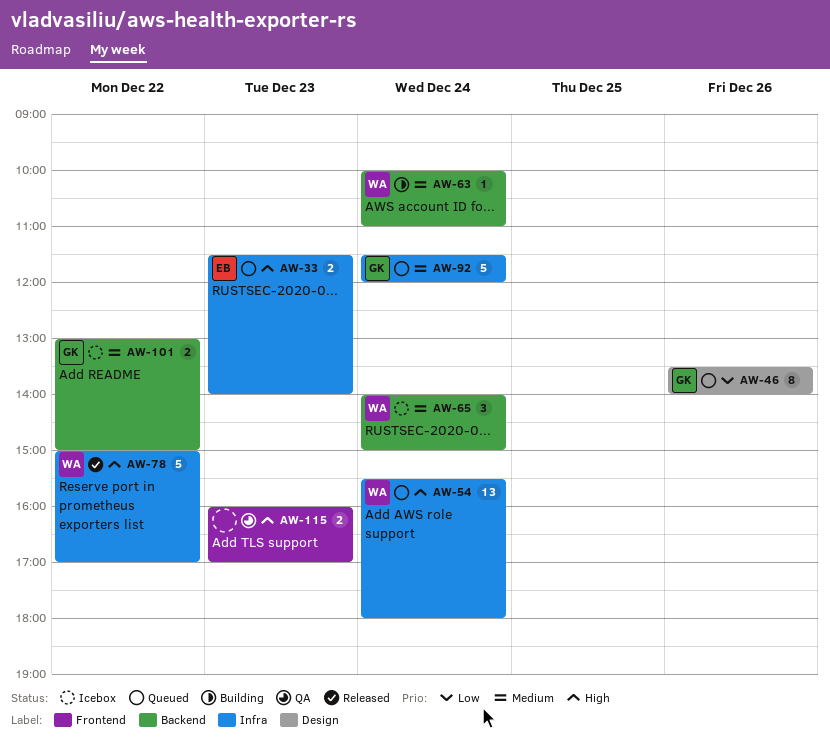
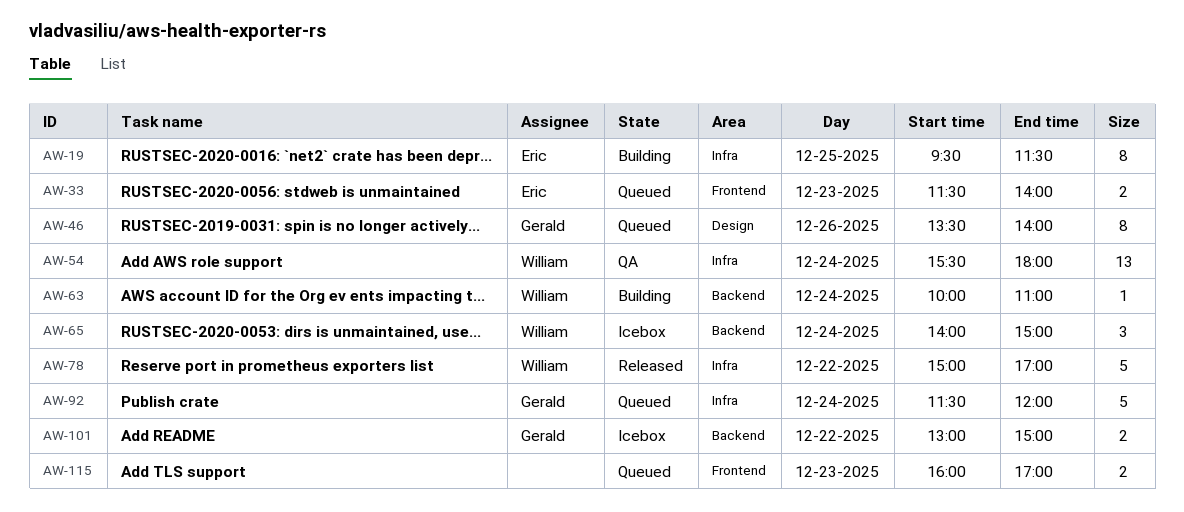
AW-19: none -> present
AW-33, label: Infra -> Frontend
AW-54, status: Queued -> QA
AW-115, status: QA -> Queued

